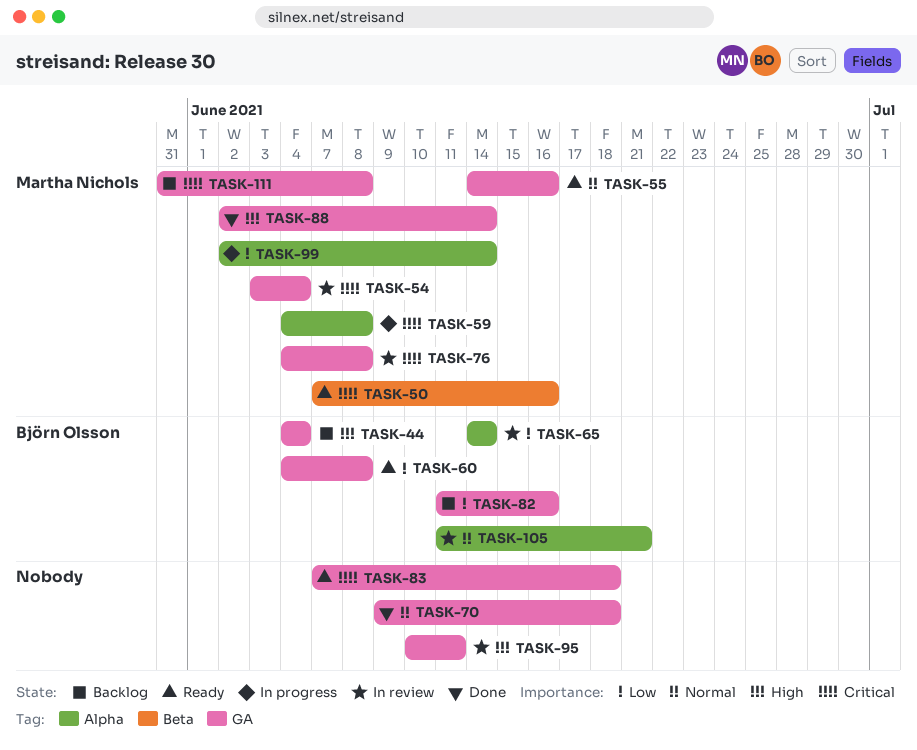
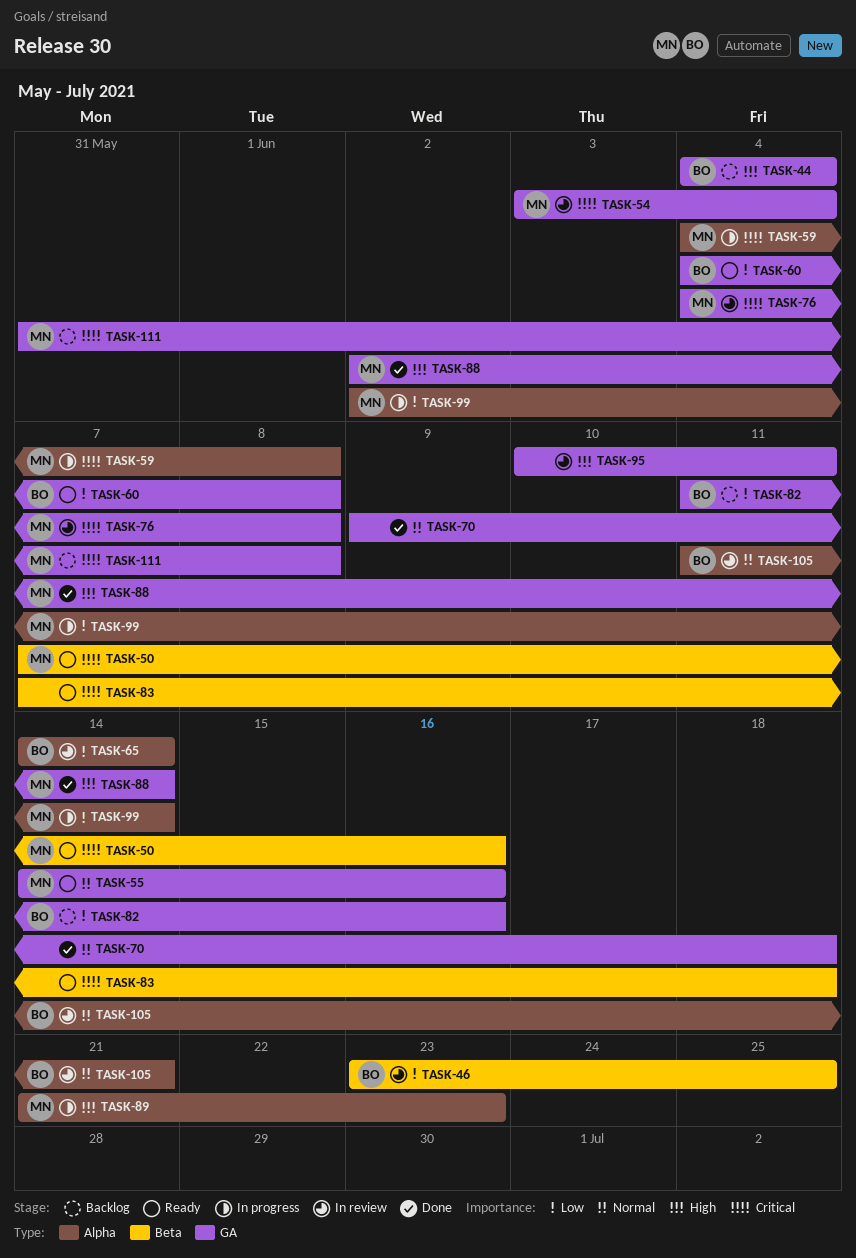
TASK-46: none -> present
TASK-83, label: GA -> Beta
TASK-89: none -> present

